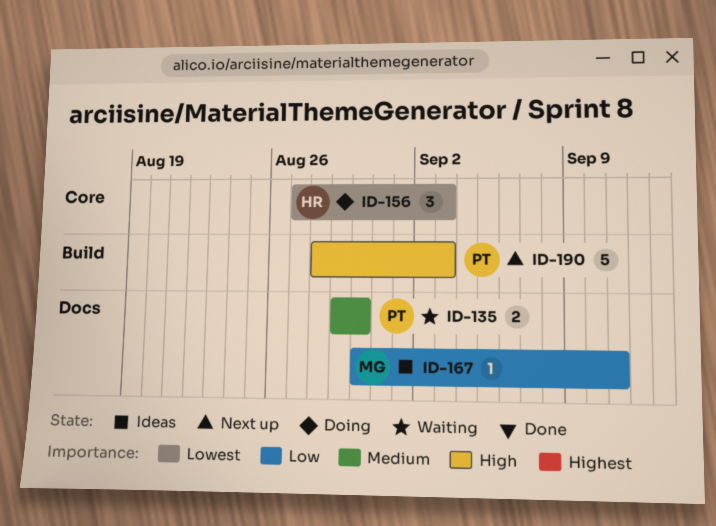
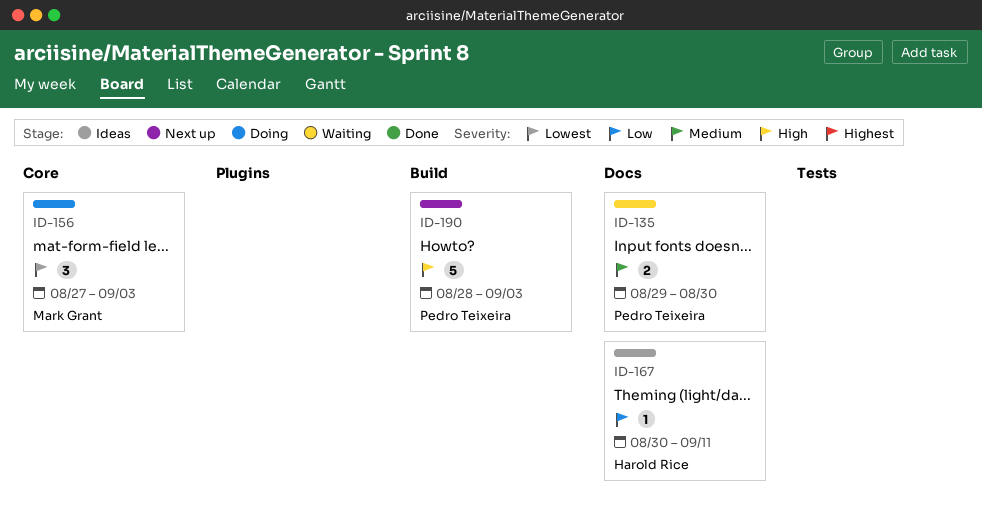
ID-156, owner: Harold Rice -> Mark Grant
ID-167, owner: Mark Grant -> Harold Rice

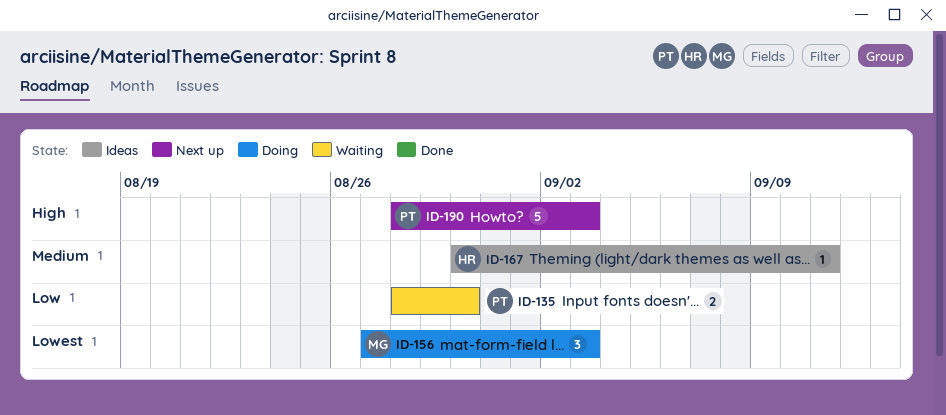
ID-135, priority: Medium -> Low
ID-135, start: Aug 29 -> Aug 28
ID-167, priority: Low -> Medium

